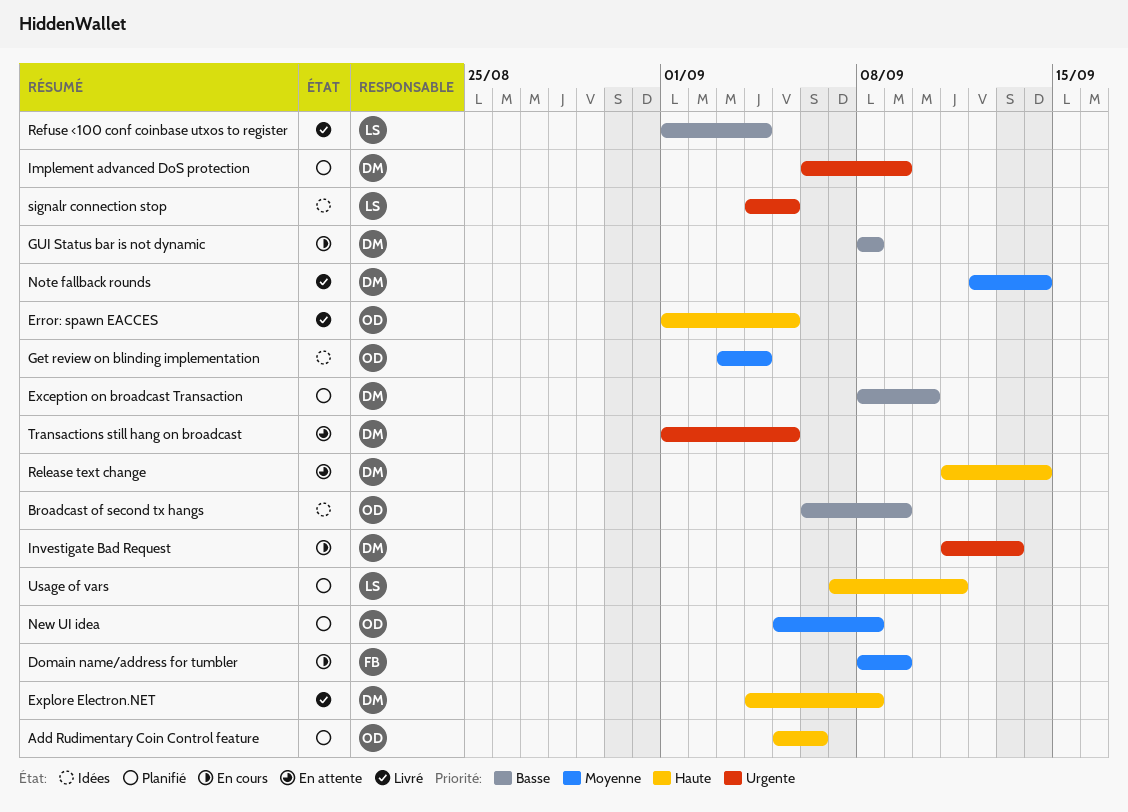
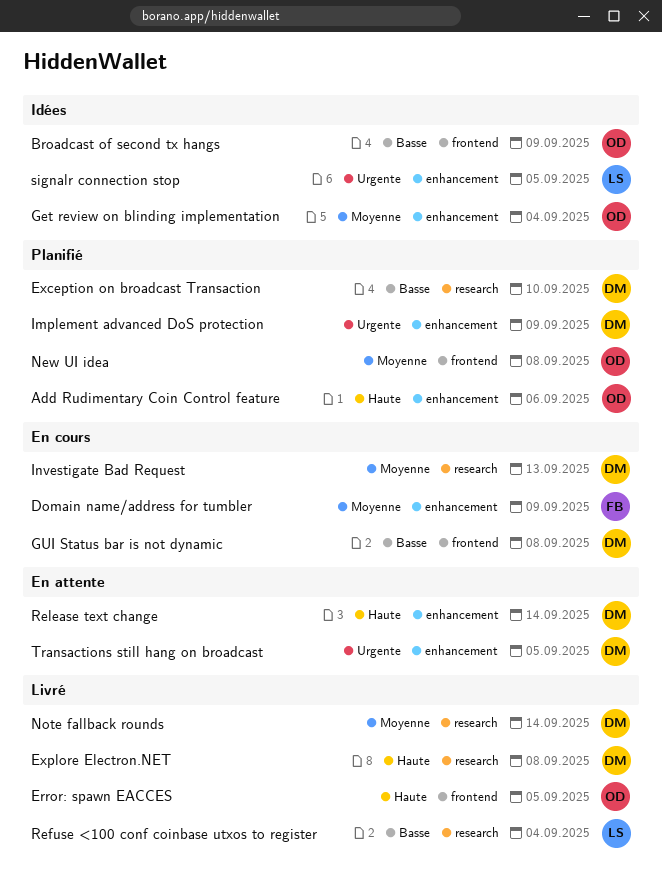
Investigate Bad Request, priority: Urgente -> Moyenne
Usage of vars: present -> none

